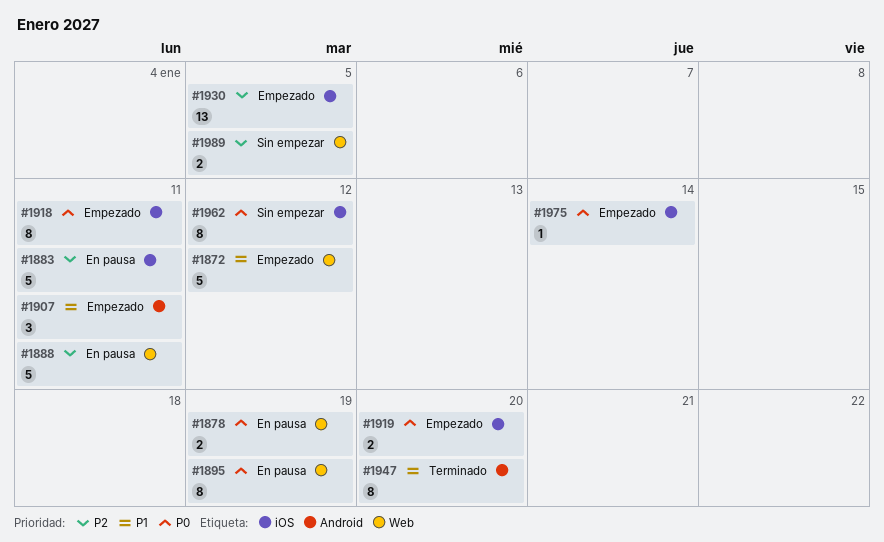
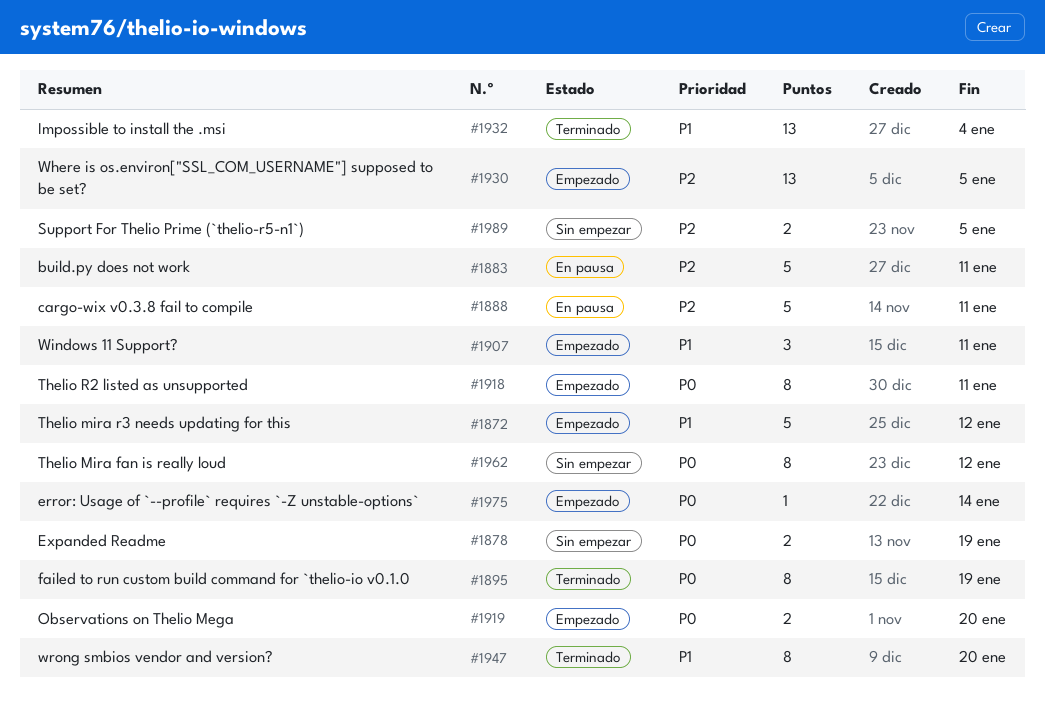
#1878, status: En pausa -> Sin empezar
#1895, status: En pausa -> Terminado
#1932: none -> present

